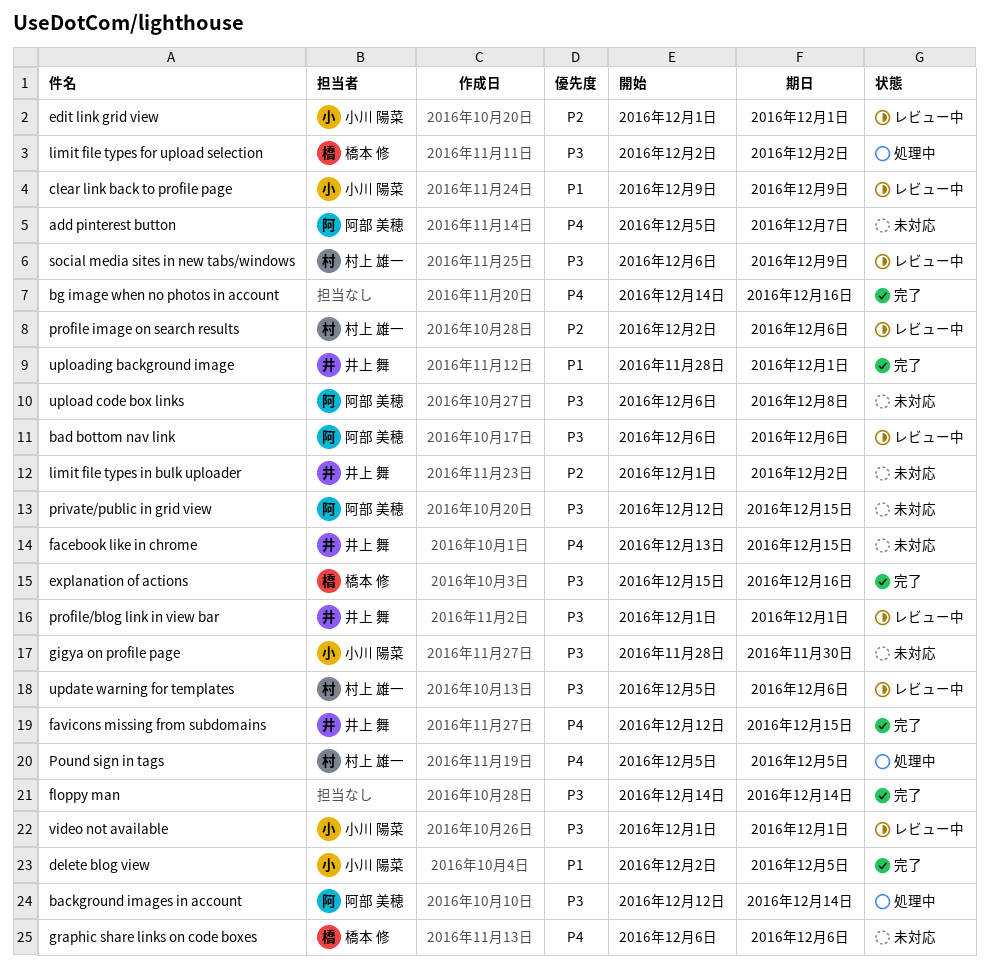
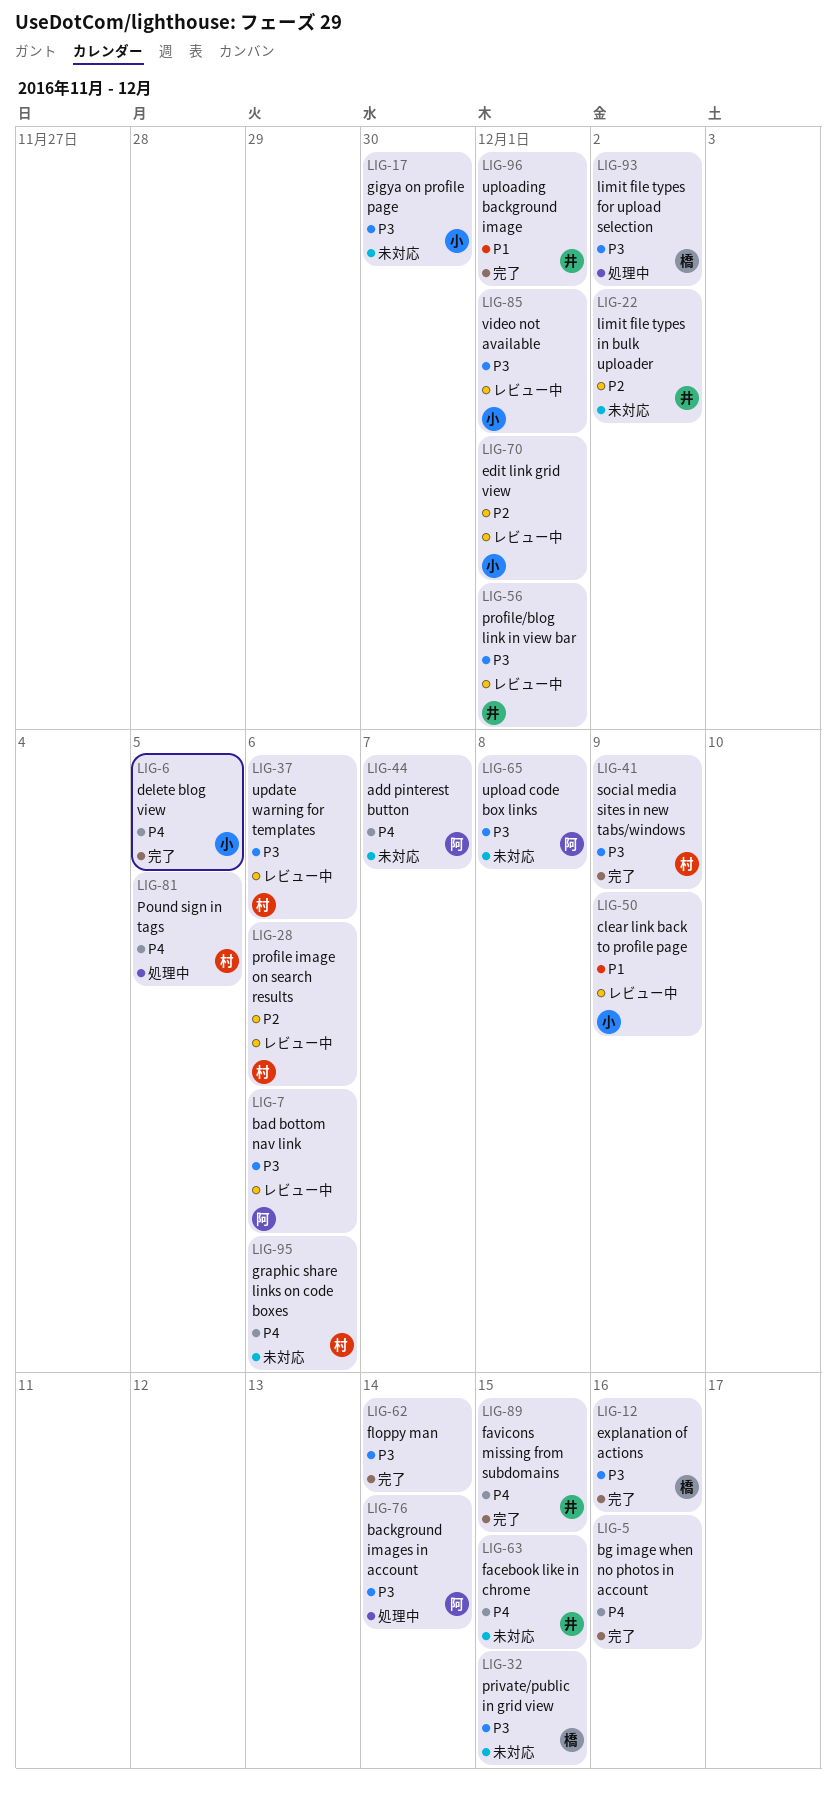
delete blog view, priority: P1 -> P4
graphic share links on code boxes, owner: 橋本 修 -> 村上 雄一
private/public in grid view, owner: 阿部 美穂 -> 橋本 修
social media sites in new tabs/windows, status: レビュー中 -> 完了

